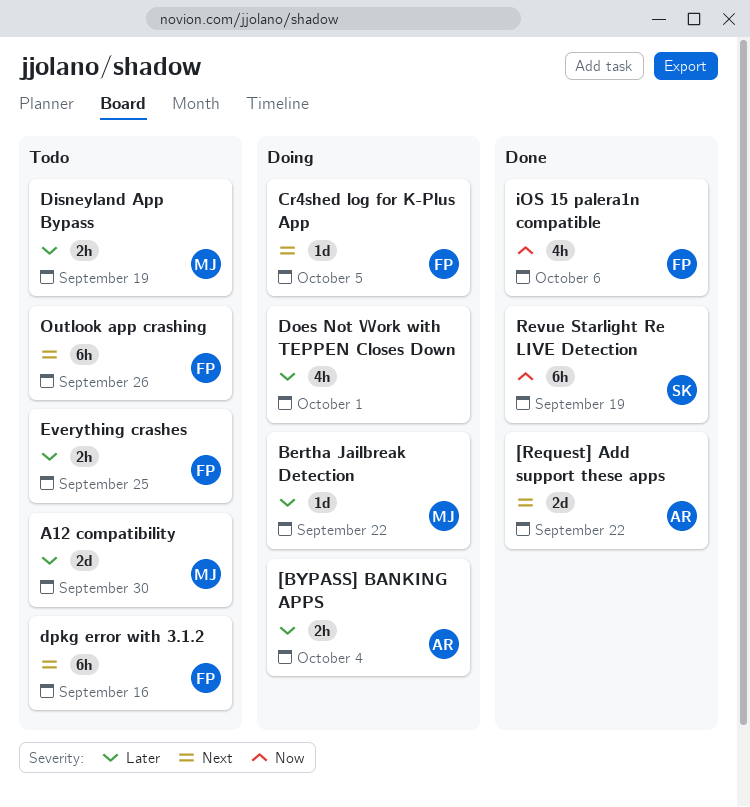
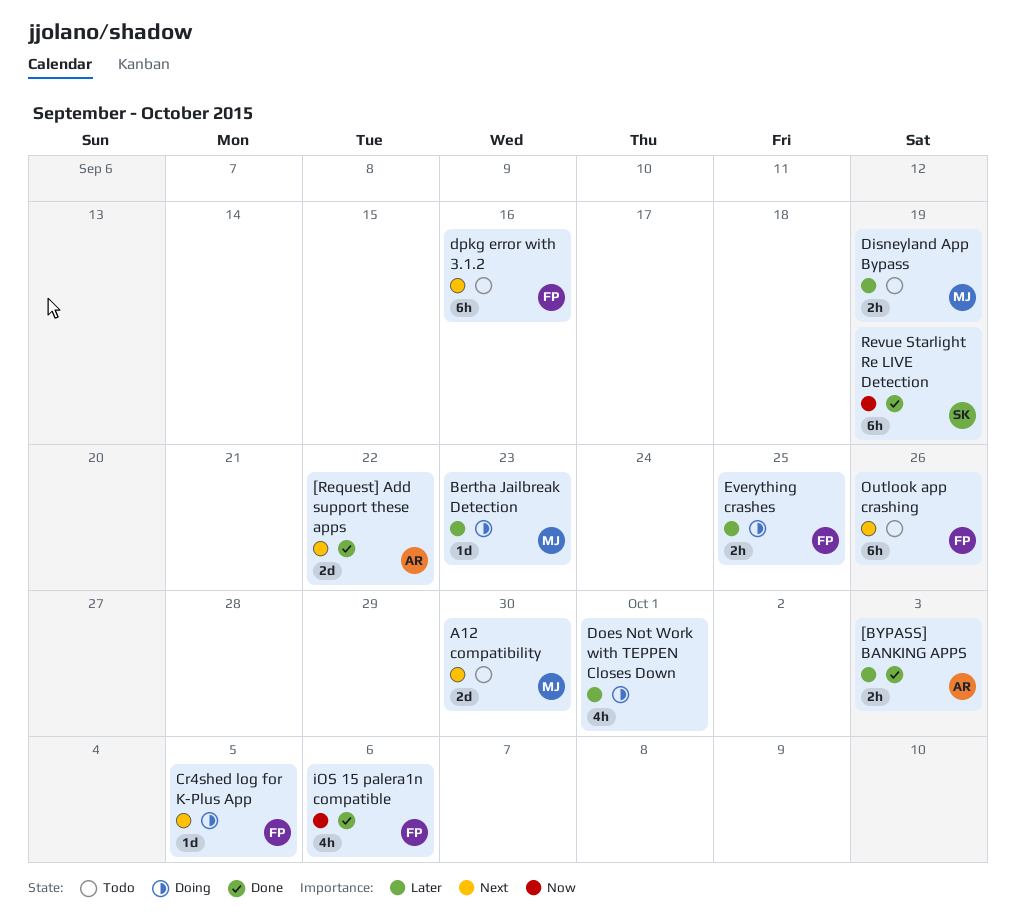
[BYPASS] BANKING APPS, status: Doing -> Done
[BYPASS] BANKING APPS, due: Oct 4 -> Oct 3
A12 compatibility, priority: Later -> Next
Bertha Jailbreak Detection, due: Sep 22 -> Sep 23
Everything crashes, status: Todo -> Doing

